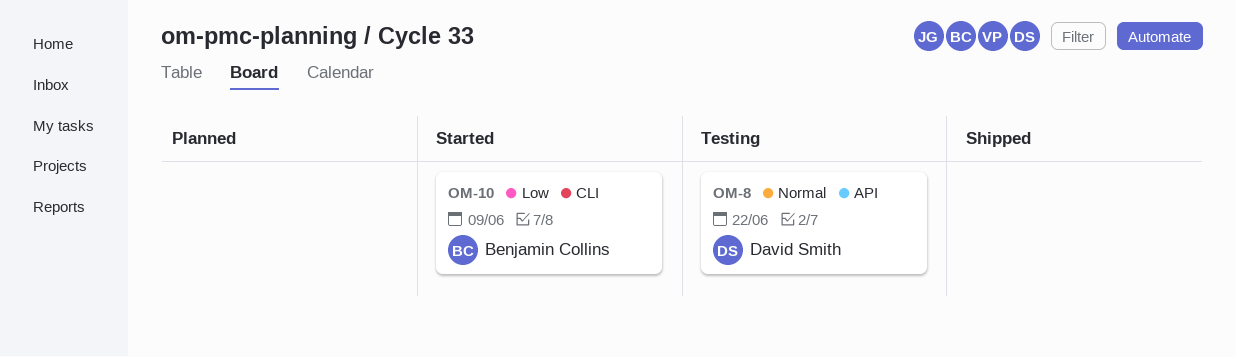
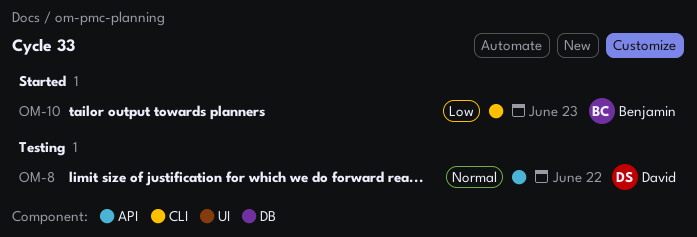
OM-10, due: Jun 9 -> Jun 23

